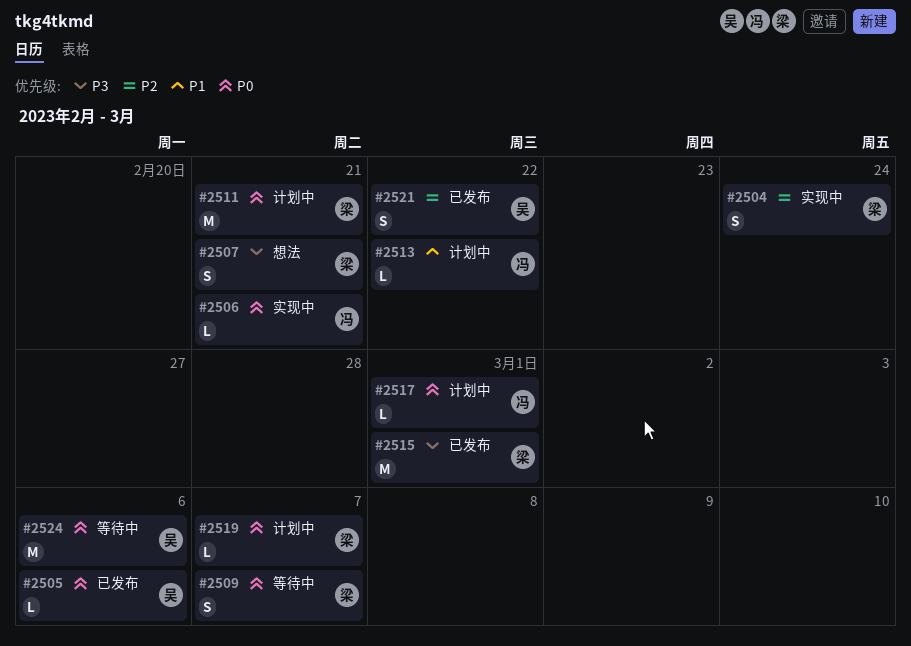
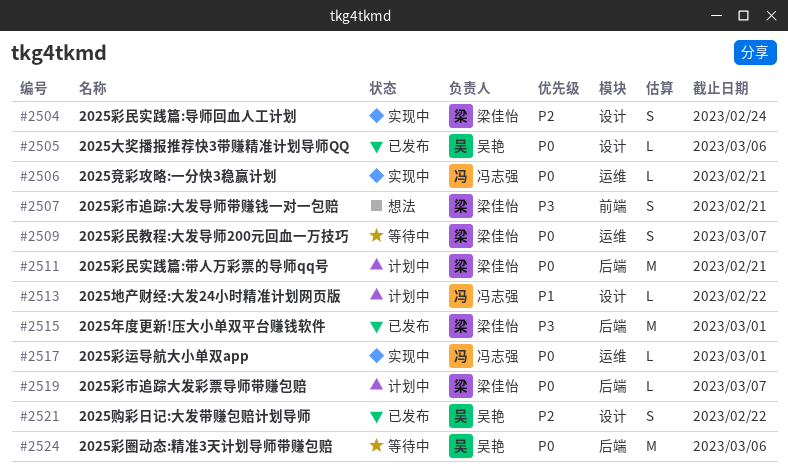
#2517, status: 计划中 -> 实现中

